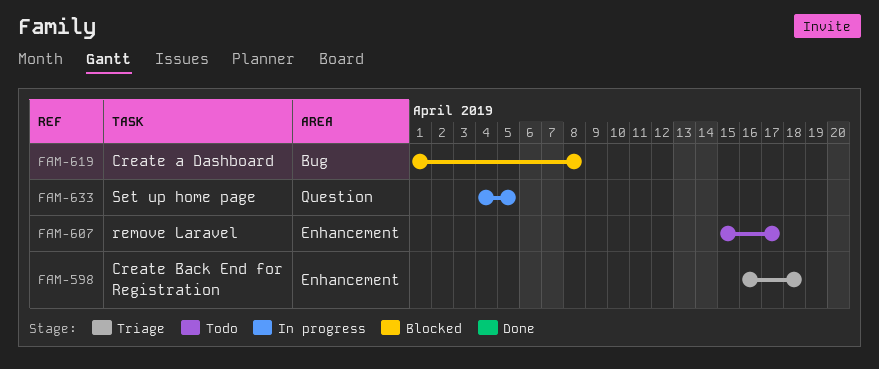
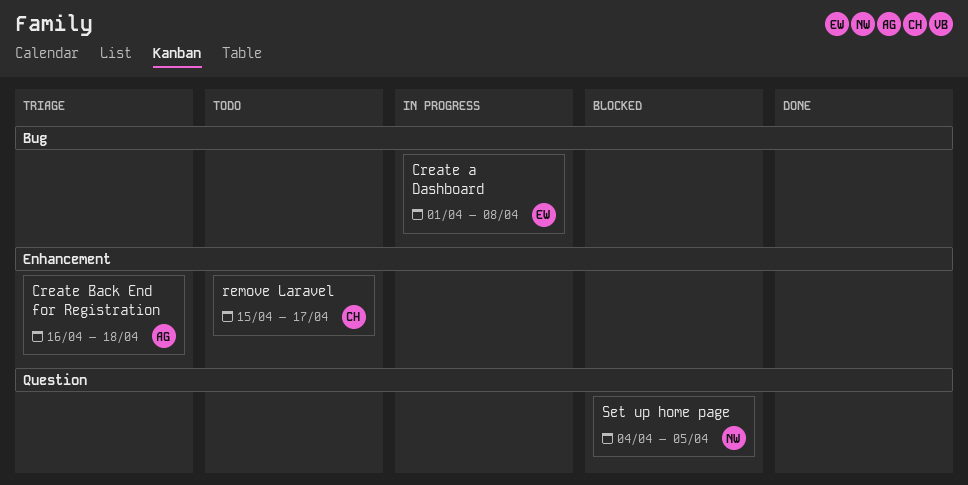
Create a Dashboard, status: Blocked -> In progress
Set up home page, status: In progress -> Blocked

